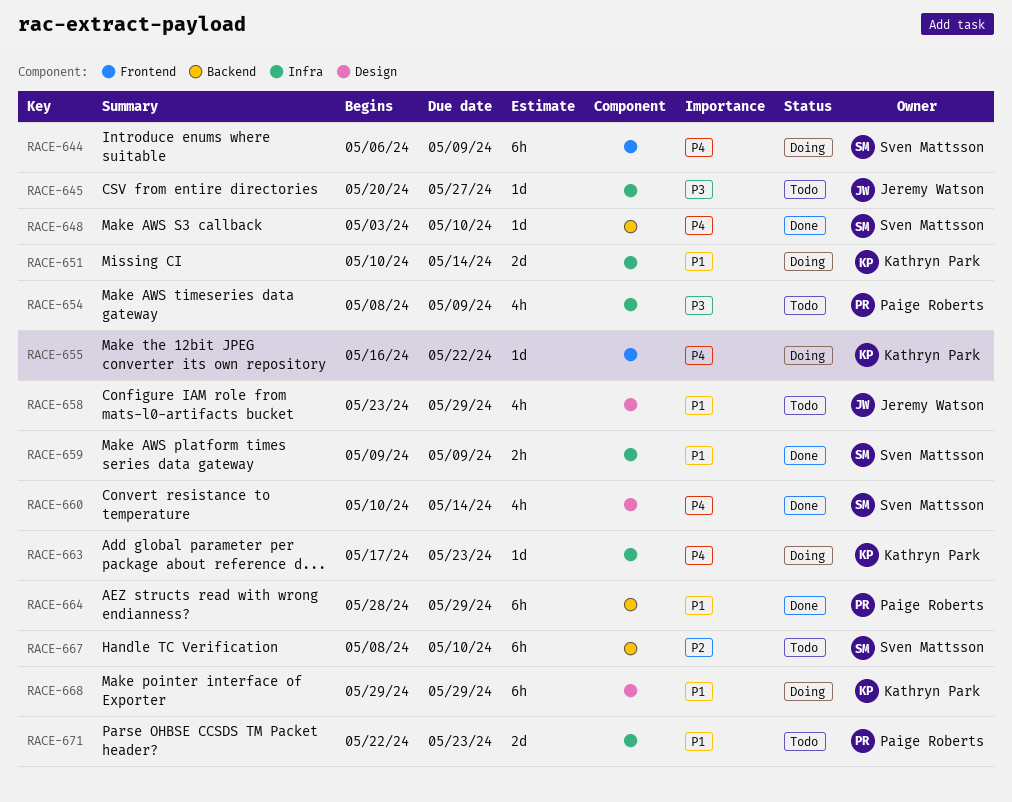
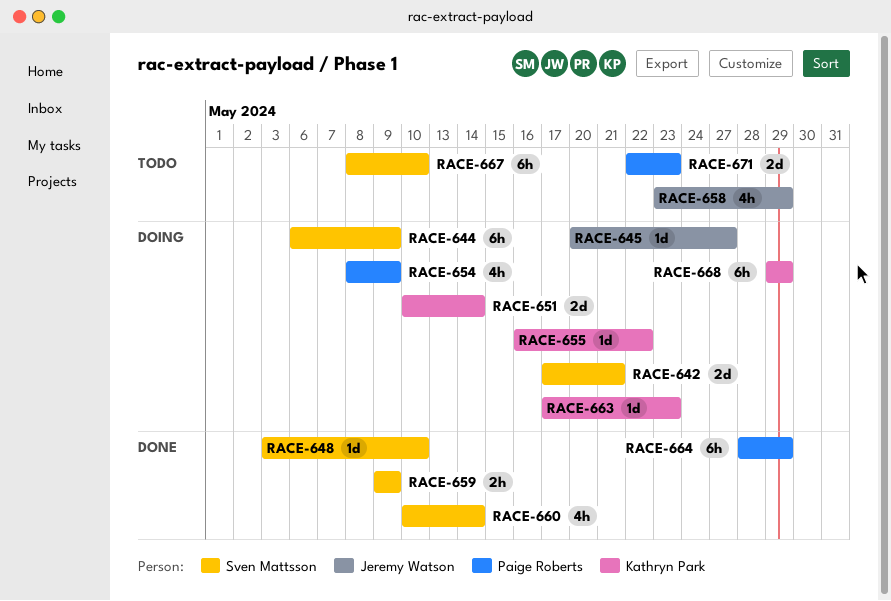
RACE-642: none -> present
RACE-645, status: Todo -> Doing
RACE-654, status: Todo -> Doing

